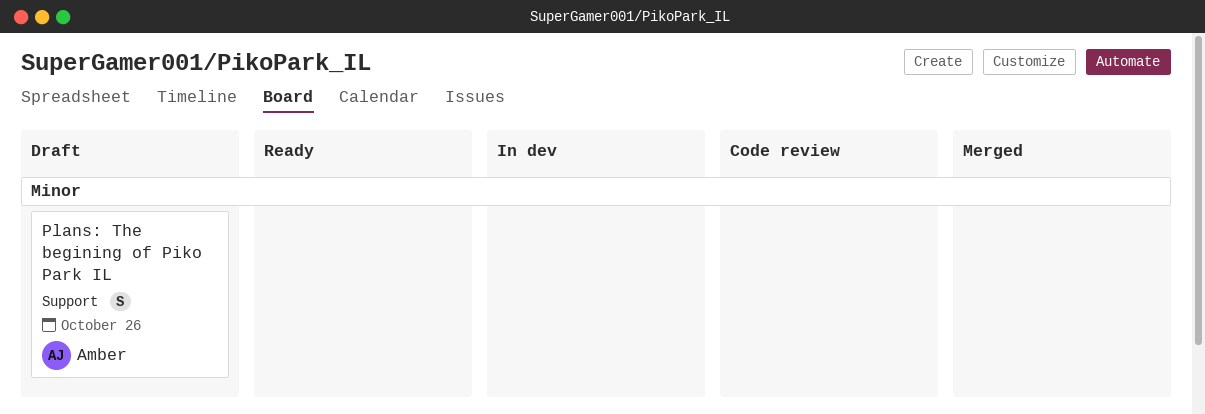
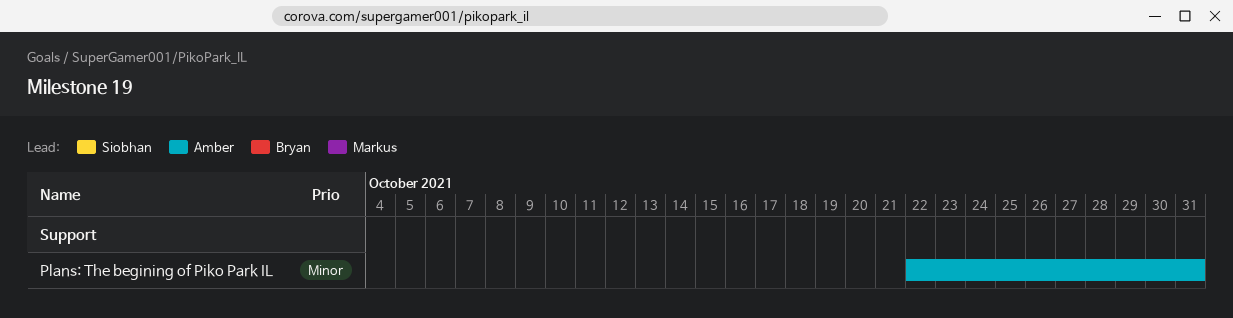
Plans: The begining of Piko Park IL, due: Oct 26 -> Oct 31

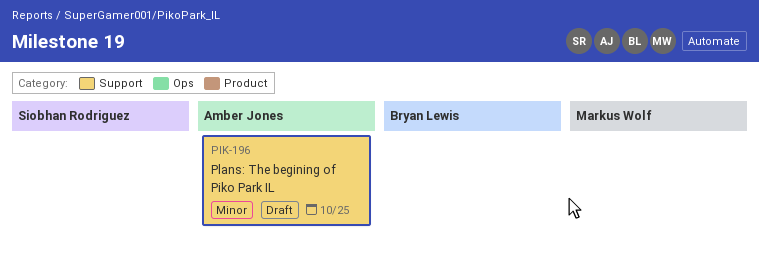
Plans: The begining of Piko Park IL, due: Oct 31 -> Oct 25

